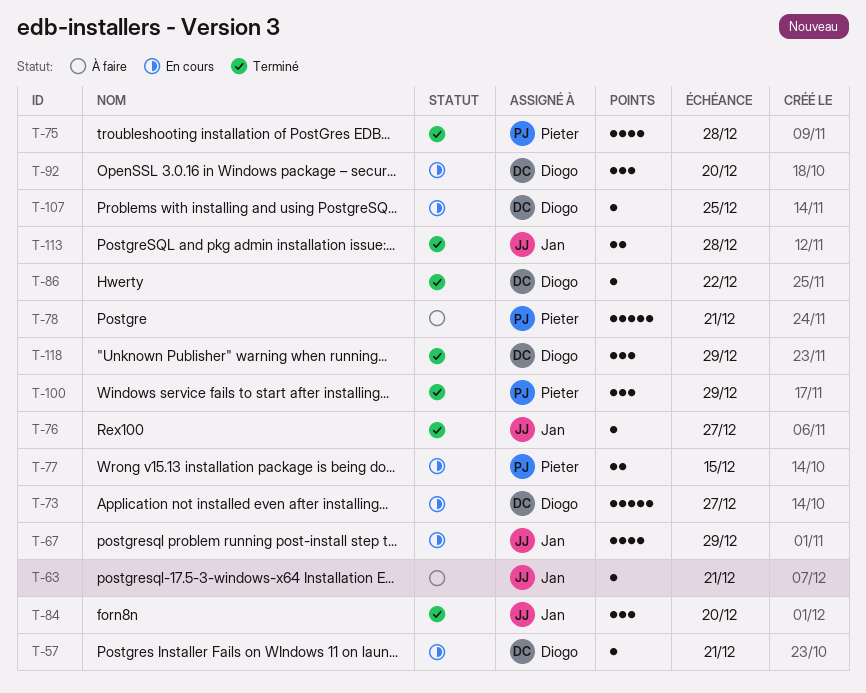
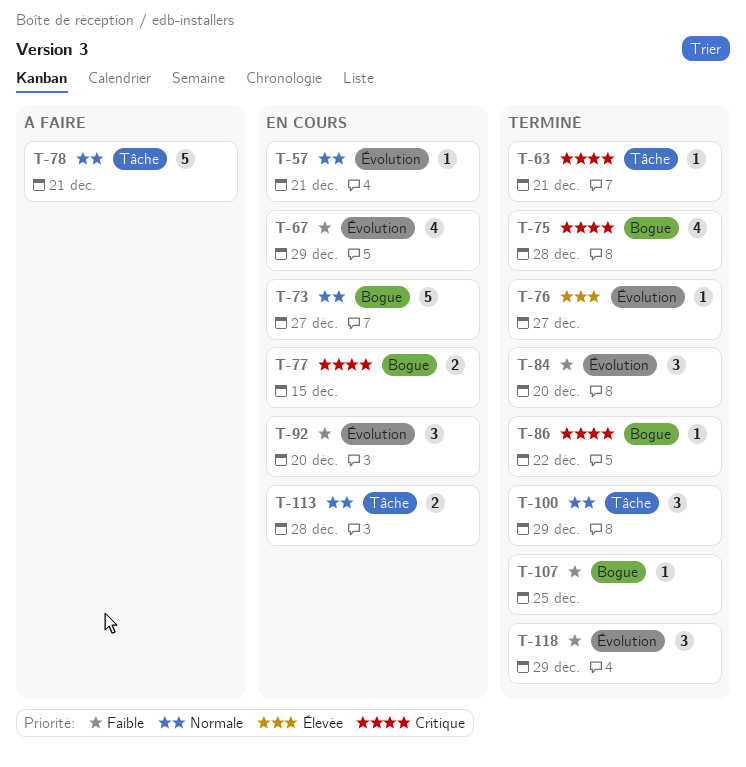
T-63, status: À faire -> Terminé
T-107, status: En cours -> Terminé
T-113, status: Terminé -> En cours

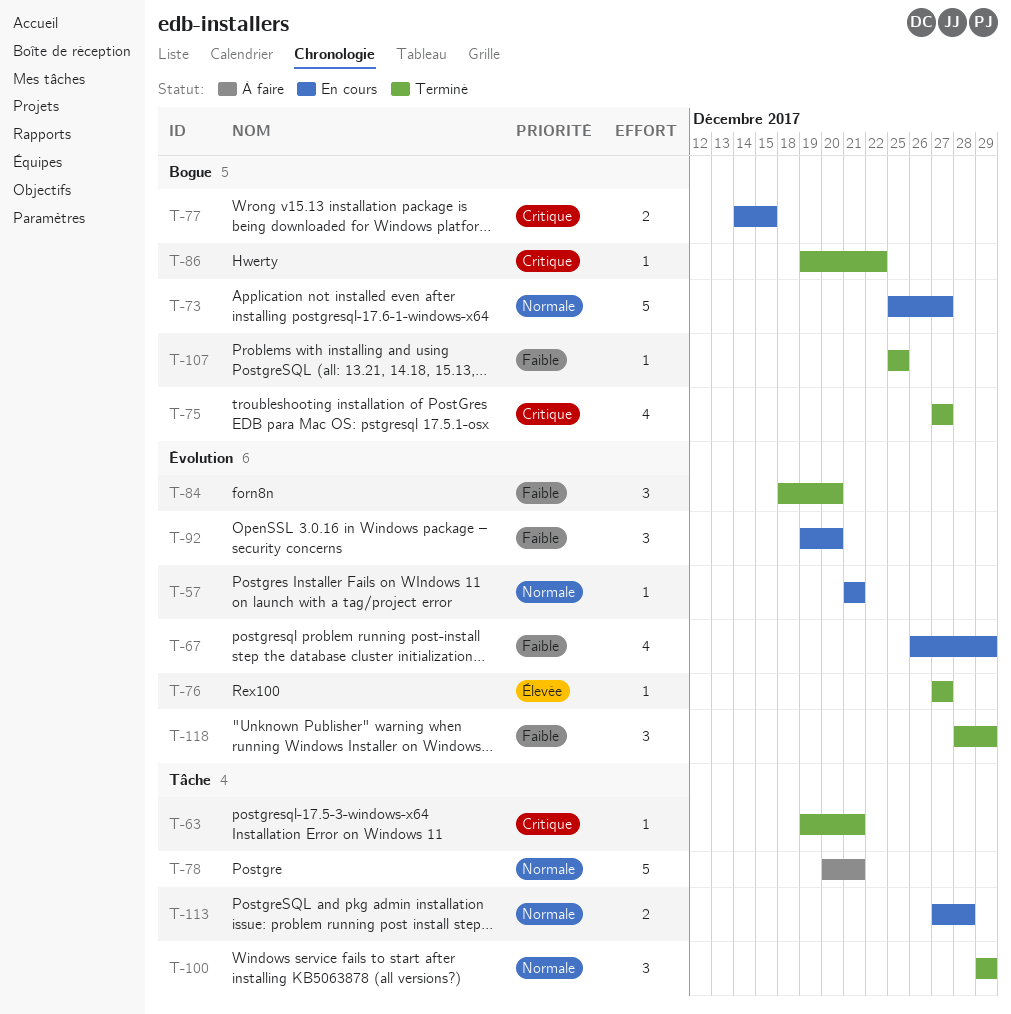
T-75, due: Dec 28 -> Dec 27

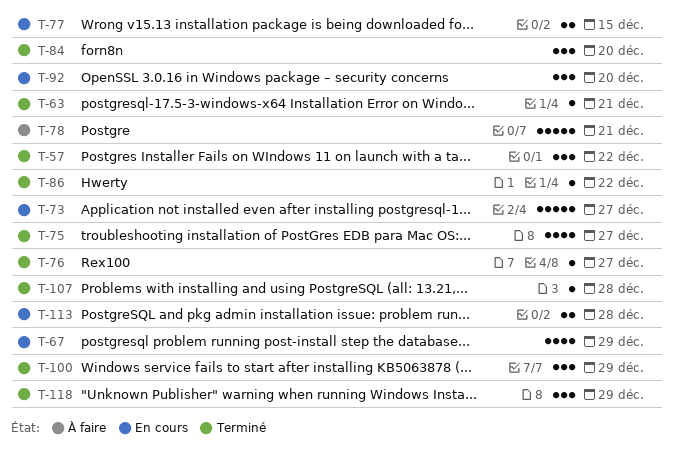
T-57, status: En cours -> Terminé
T-57, estimate: 1 -> 3
T-57, due: Dec 21 -> Dec 22
T-107, due: Dec 25 -> Dec 28

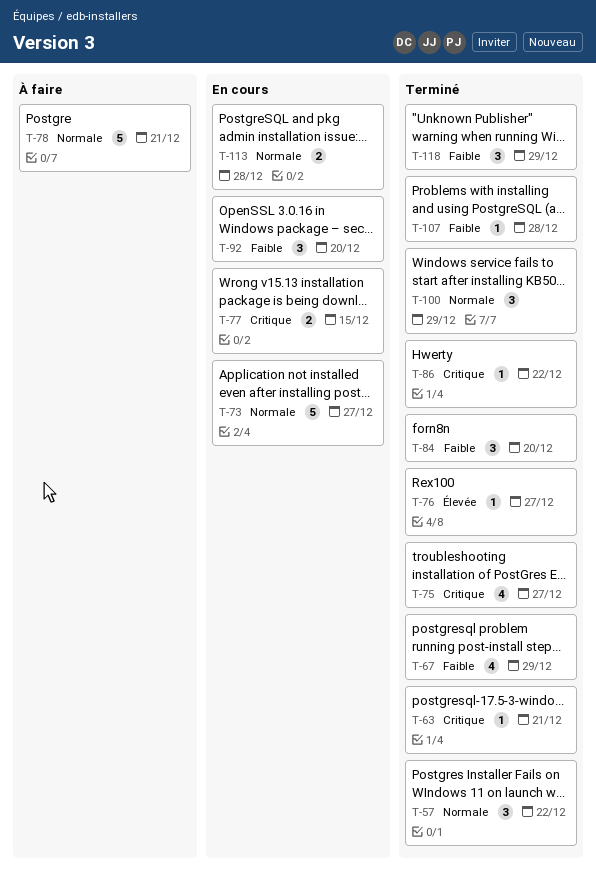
T-67, status: En cours -> Terminé

